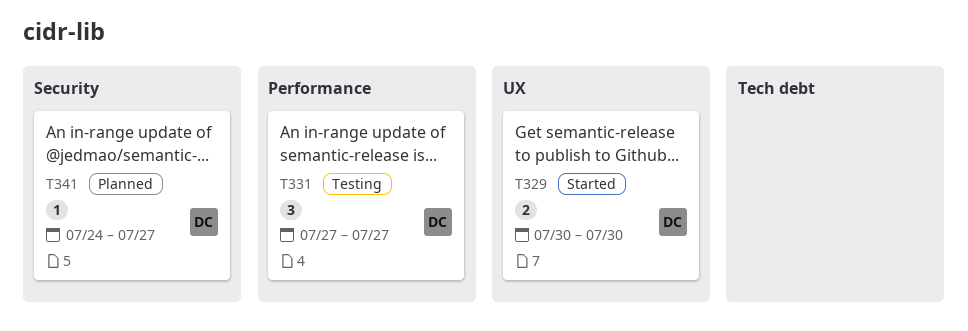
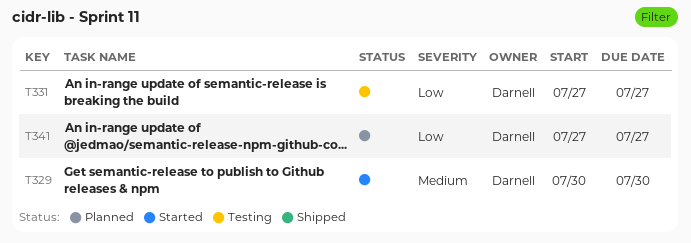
T341, start: Jul 24 -> Jul 27

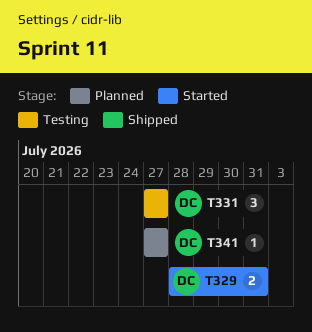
T329, start: Jul 30 -> Jul 28
T329, due: Jul 30 -> Jul 31

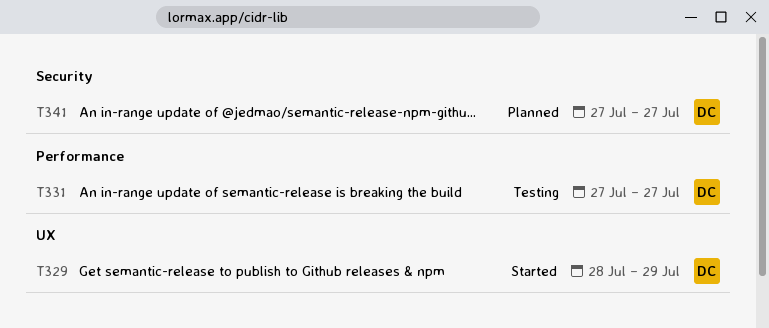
T329, due: Jul 31 -> Jul 29

